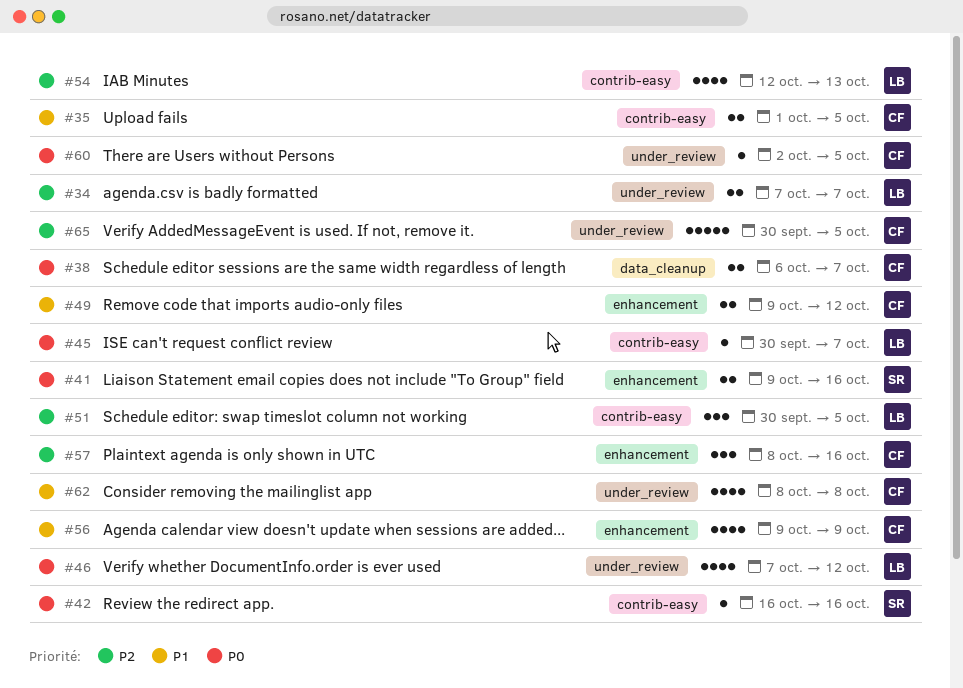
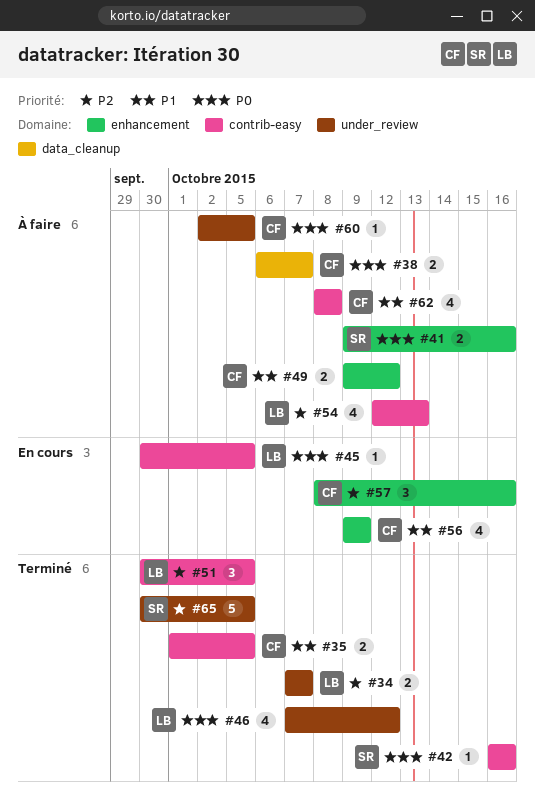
#45, due: Oct 7 -> Oct 5
#62, label: under_review -> contrib-easy
#65, owner: CF -> SR

